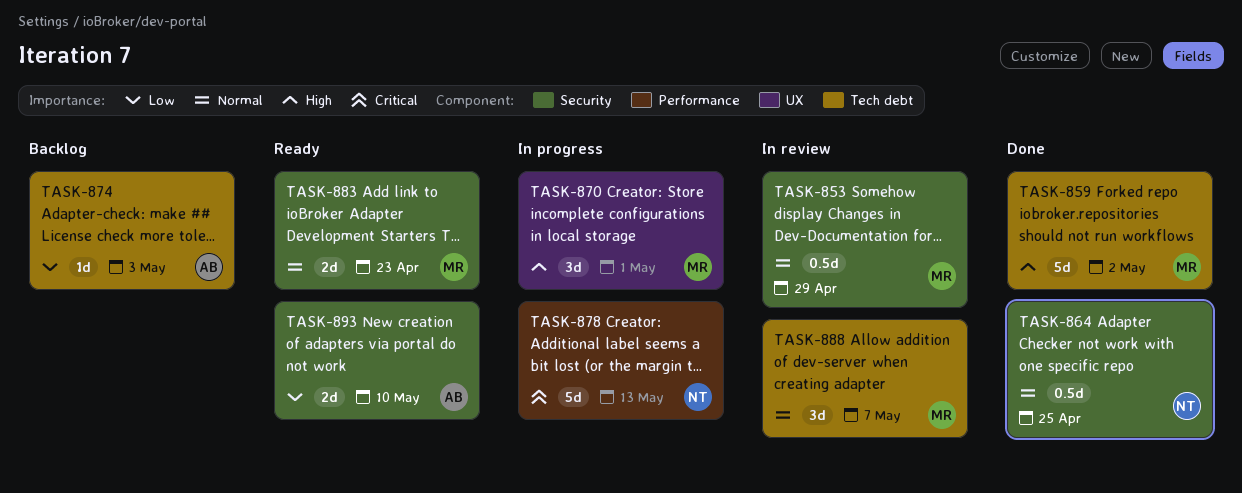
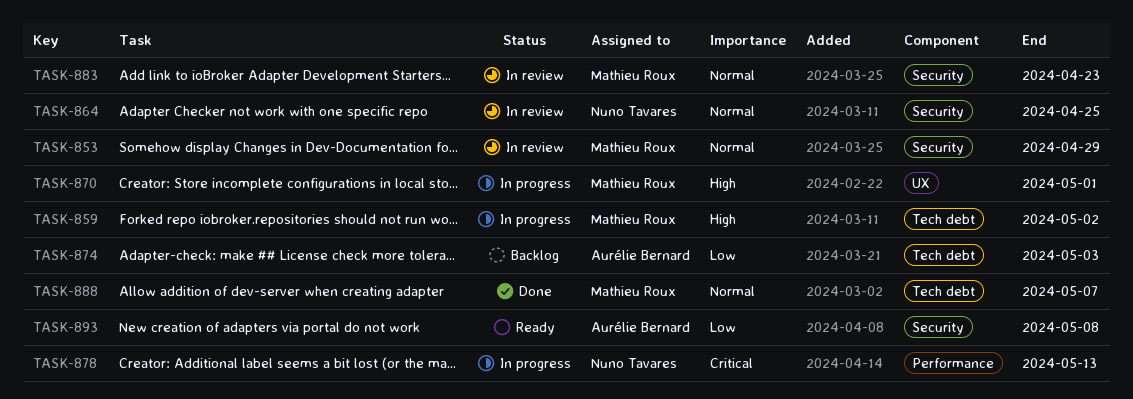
TASK-859, status: Done -> In progress
TASK-864, status: Done -> In review
TASK-883, status: Ready -> In review
TASK-888, status: In review -> Done
TASK-893, due: May 10 -> May 8

